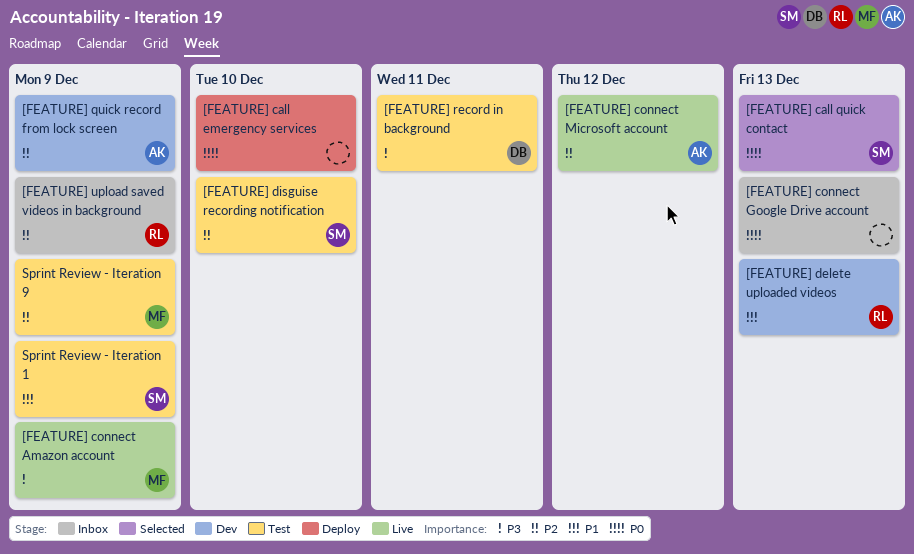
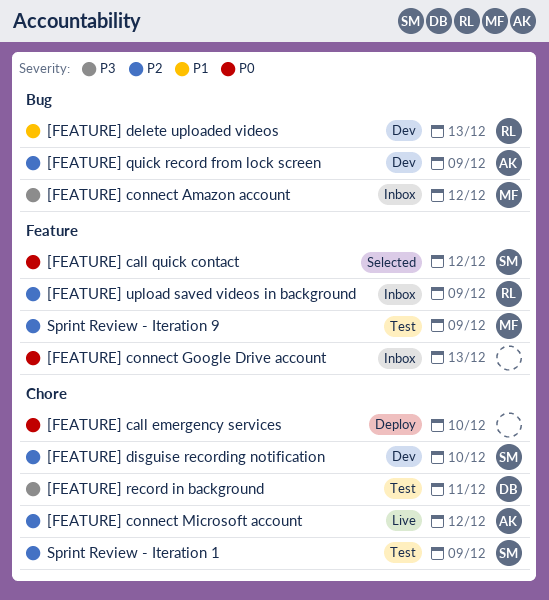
[FEATURE] call quick contact, due: Dec 13 -> Dec 12
[FEATURE] connect Amazon account, status: Live -> Inbox
[FEATURE] connect Amazon account, due: Dec 9 -> Dec 12
[FEATURE] disguise recording notification, status: Test -> Dev
Sprint Review - Iteration 1, priority: P1 -> P2

